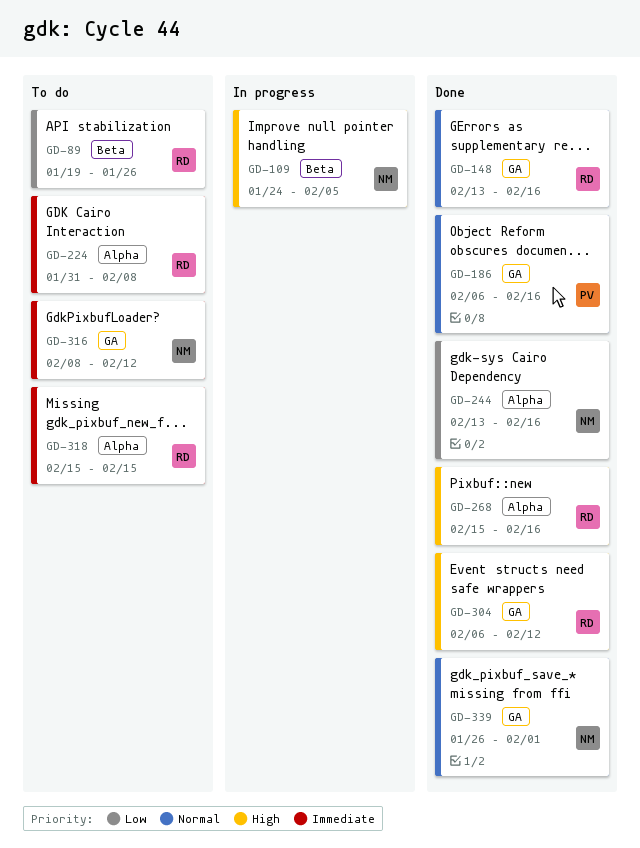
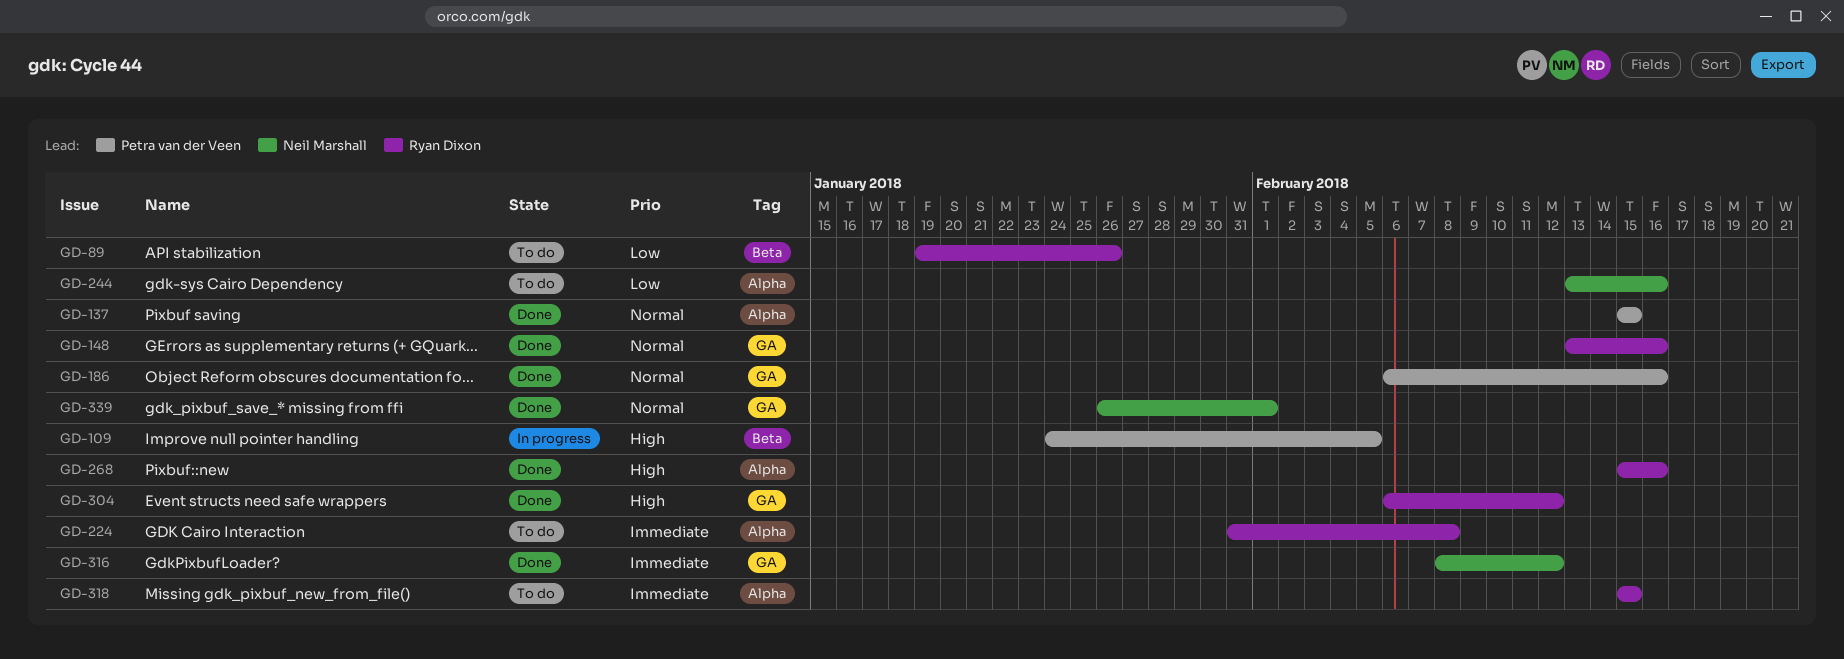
GD-109, owner: Neil Marshall -> Petra van der Veen
GD-137: none -> present
GD-244, status: Done -> To do
GD-316, status: To do -> Done

